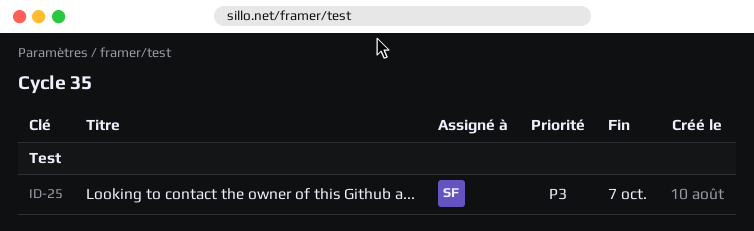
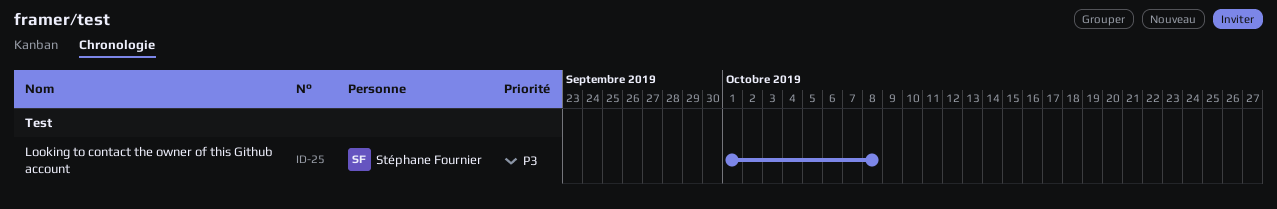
ID-25, due: Oct 7 -> Oct 8

